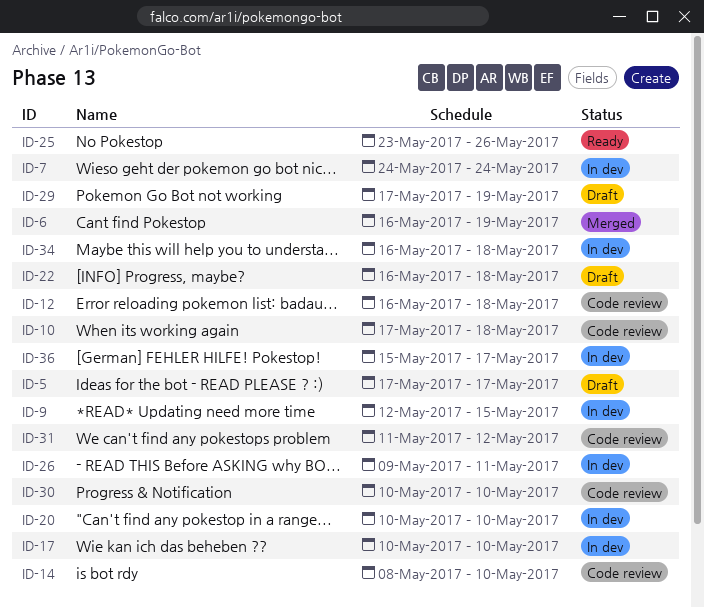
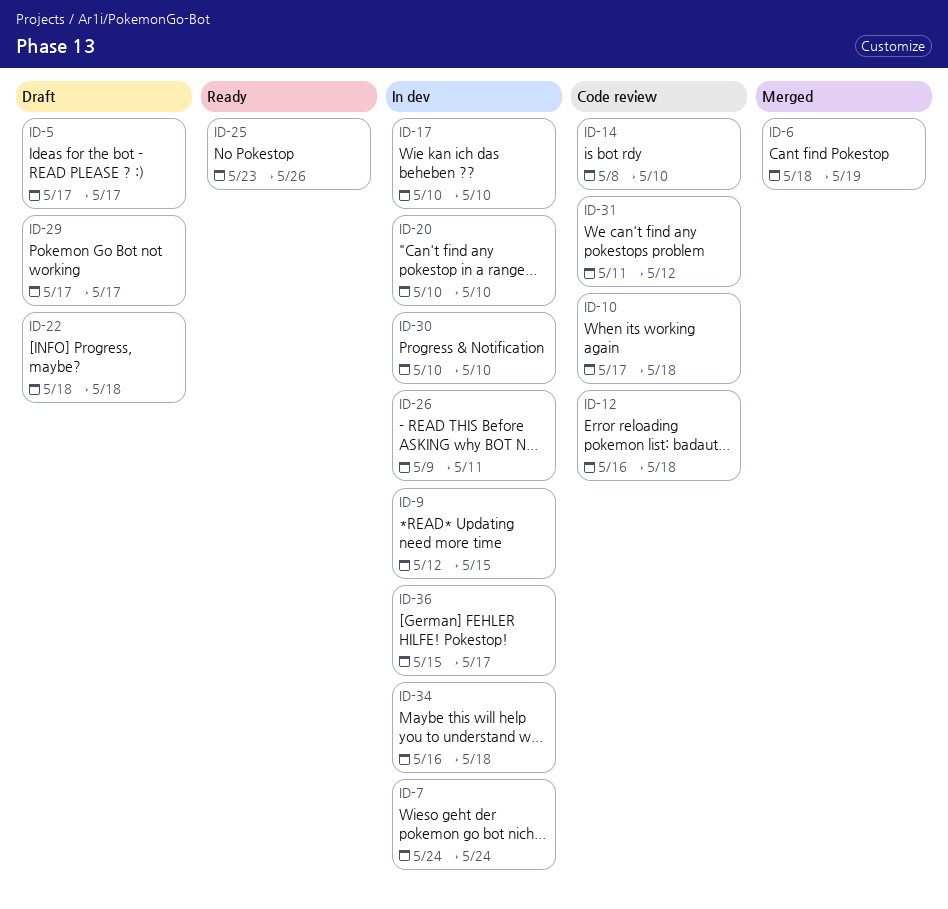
ID-6, start: May 16 -> May 18
ID-22, start: May 16 -> May 18
ID-29, due: May 19 -> May 17
ID-30, status: Code review -> In dev

